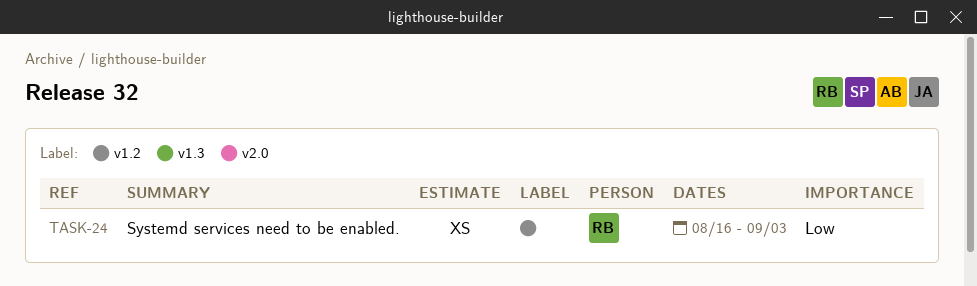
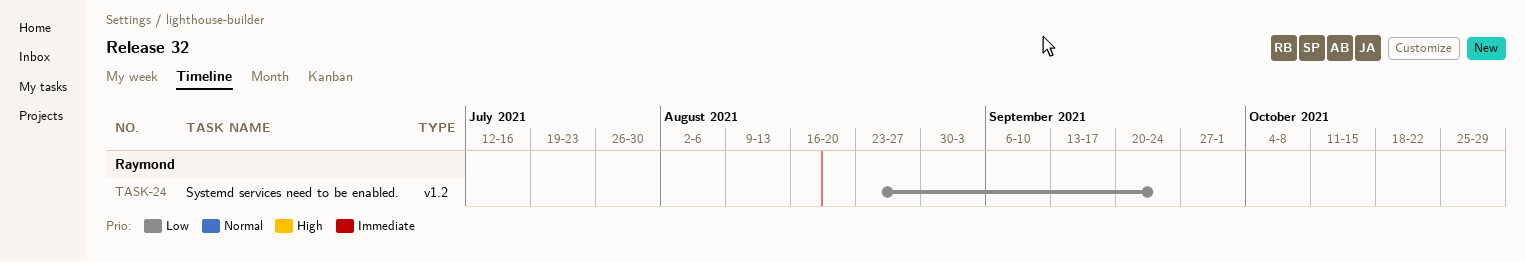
TASK-24, start: Aug 16 -> Aug 23
TASK-24, due: Sep 3 -> Sep 24

